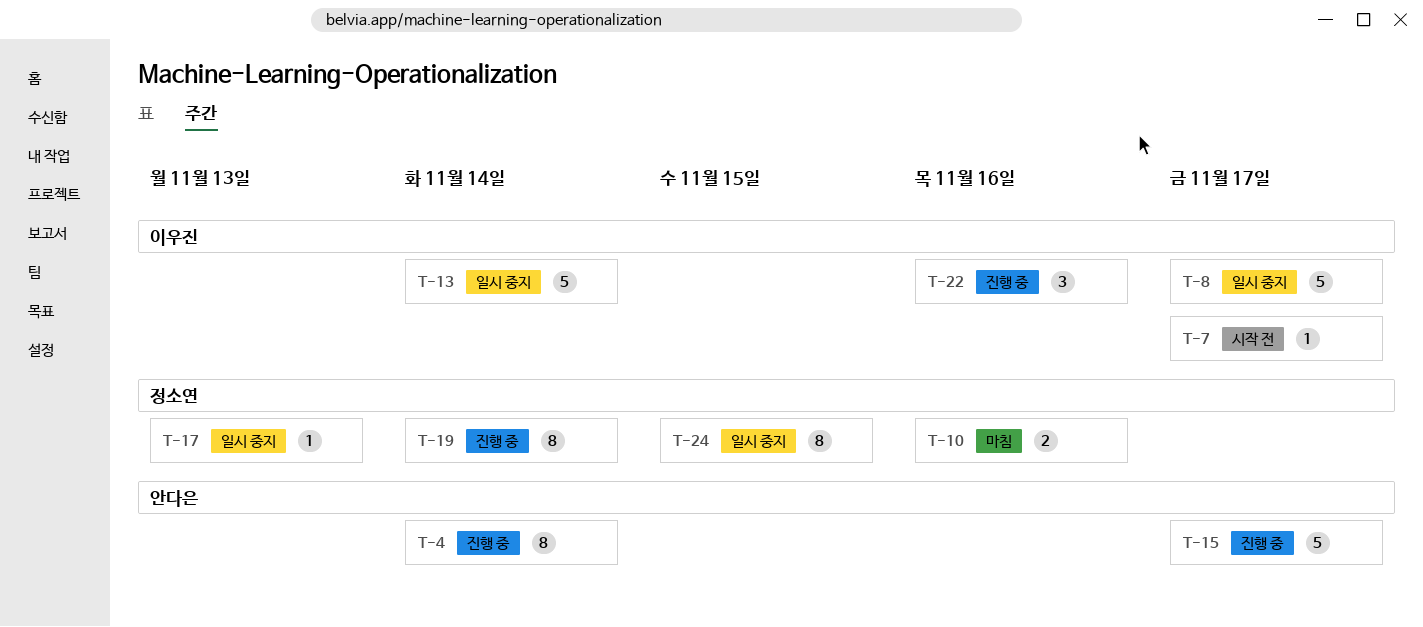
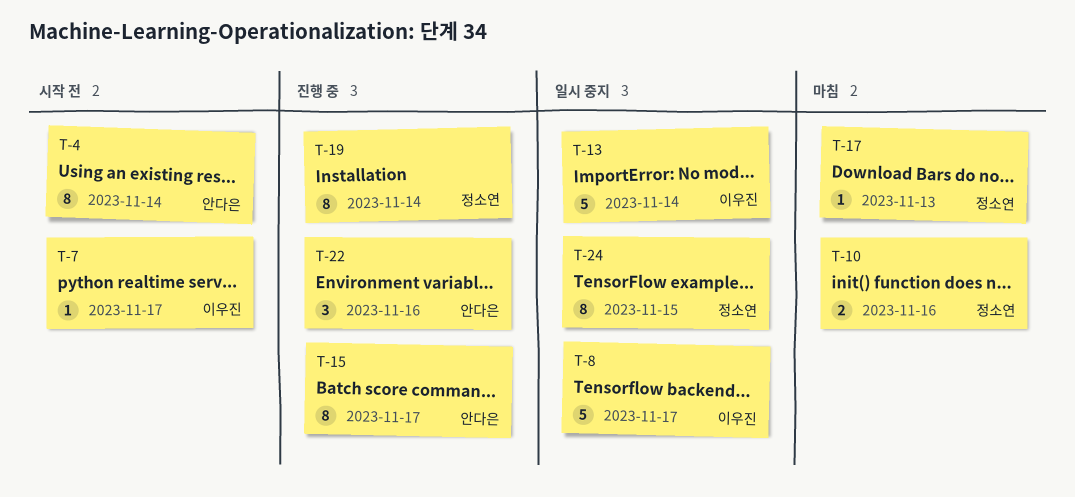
T-4, status: 진행 중 -> 시작 전
T-15, estimate: 5 -> 8
T-17, status: 일시 중지 -> 마침
T-22, owner: 이우진 -> 안다은

